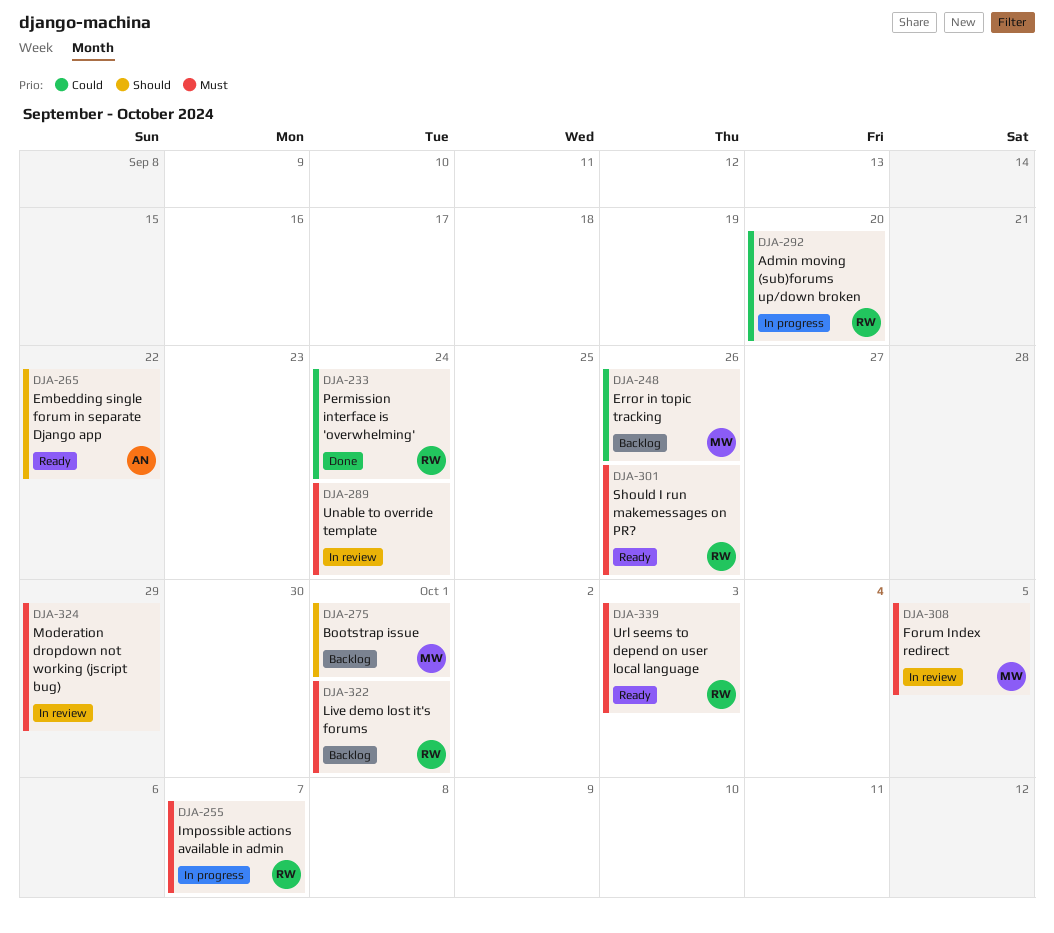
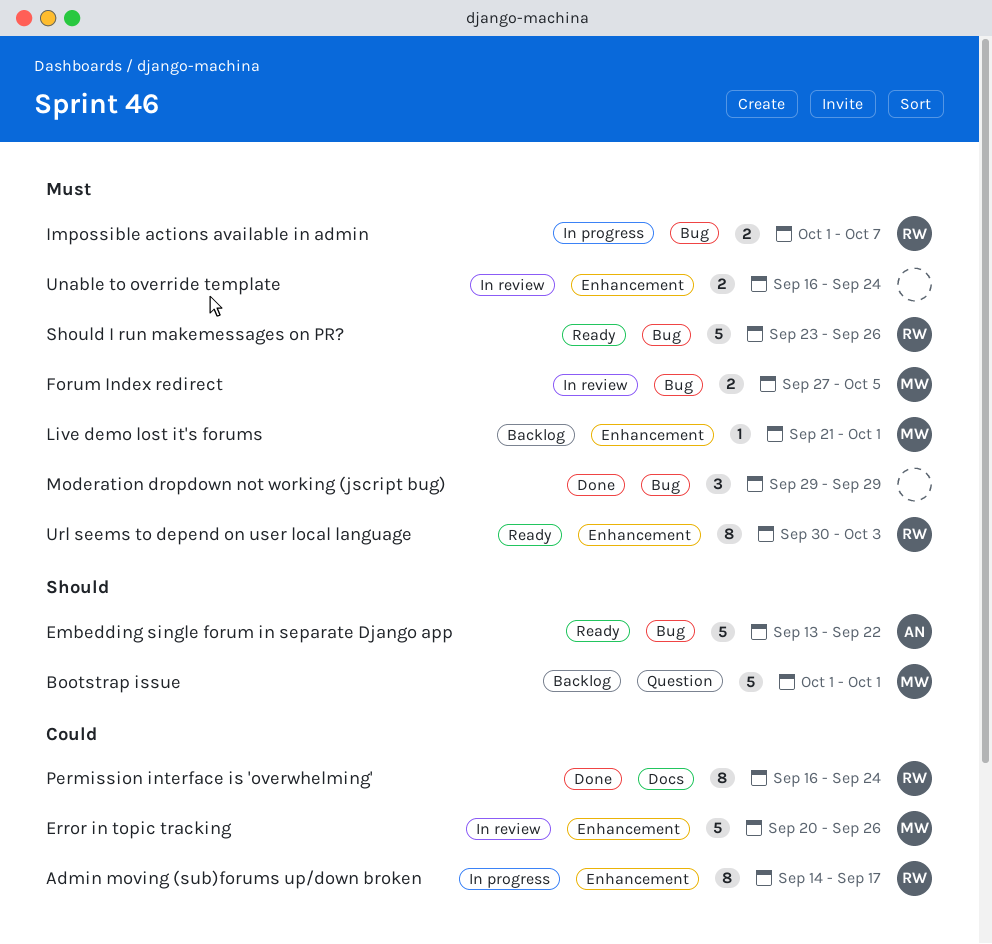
Admin moving (sub)forums up/down broken, due: Sep 20 -> Sep 17
Error in topic tracking, status: Backlog -> In review
Live demo lost it's forums, owner: RW -> MW
Moderation dropdown not working (jscript bug), status: In review -> Done

